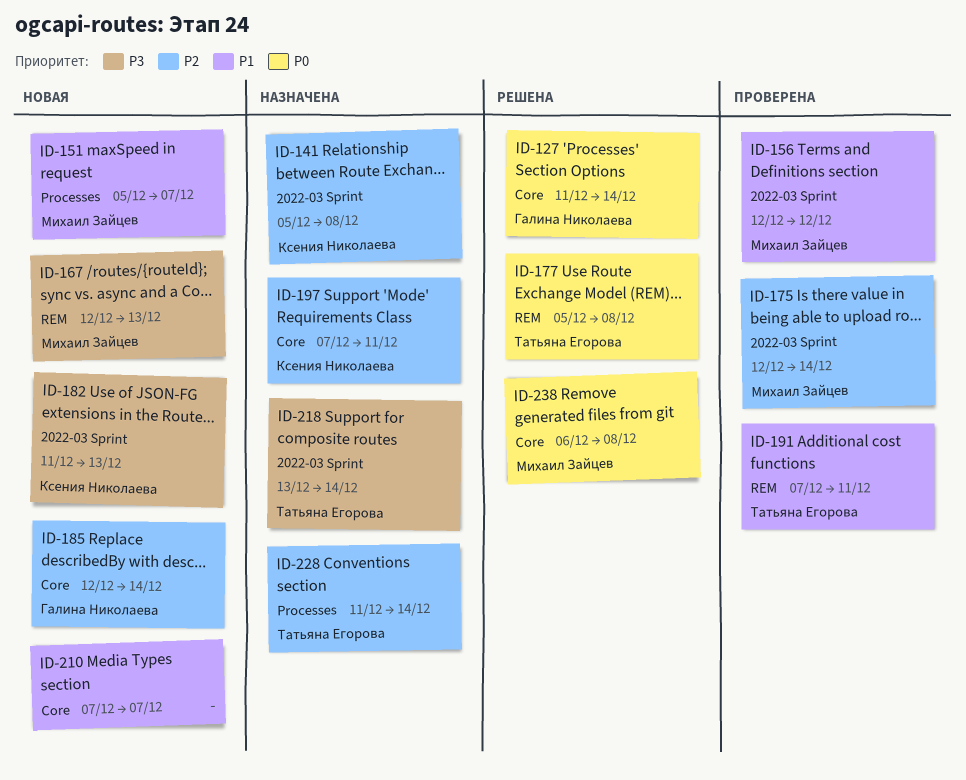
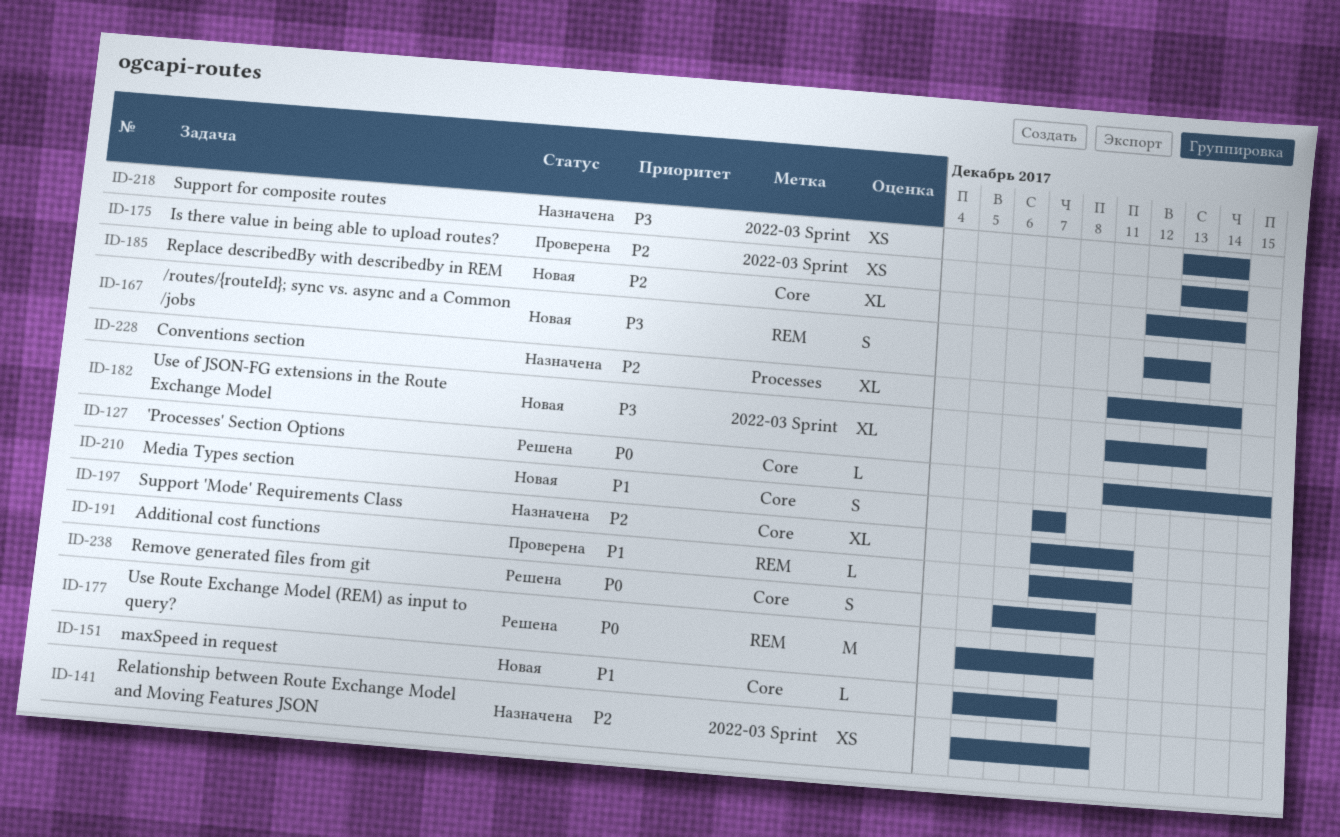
ID-127, due: Dec 14 -> Dec 15
ID-151, label: Processes -> Core
ID-156: present -> none
ID-175, start: Dec 12 -> Dec 13

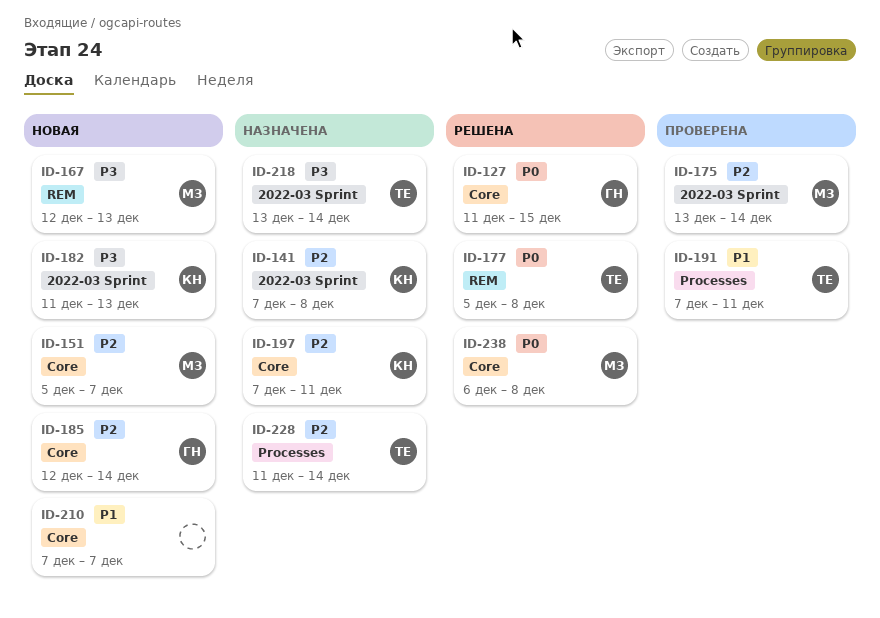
ID-141, start: Dec 5 -> Dec 7
ID-151, priority: P1 -> P2
ID-191, label: REM -> Processes

